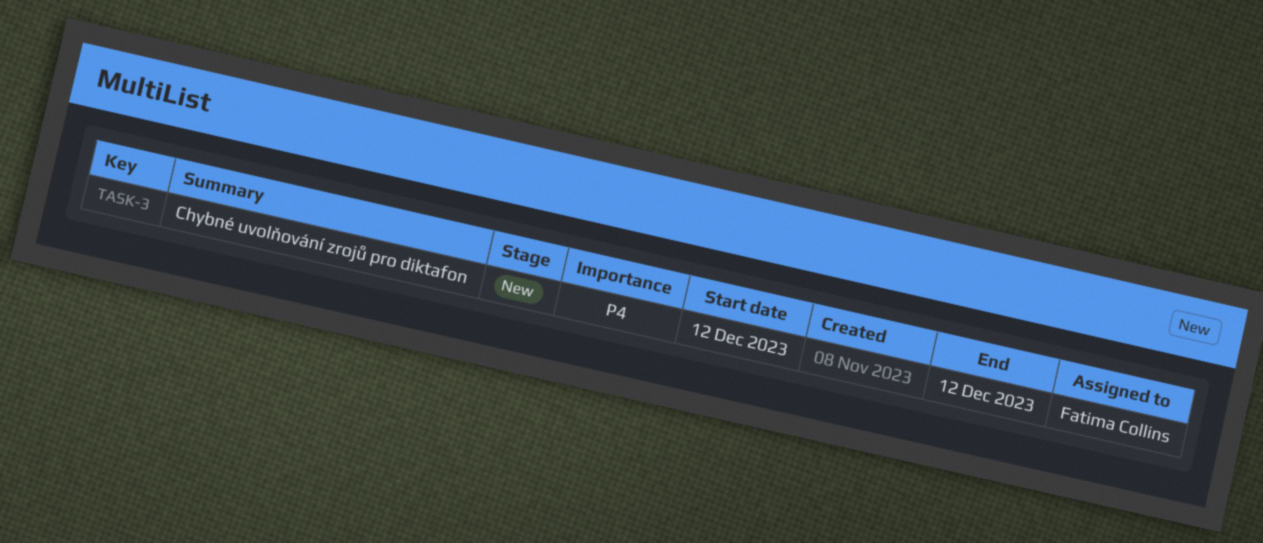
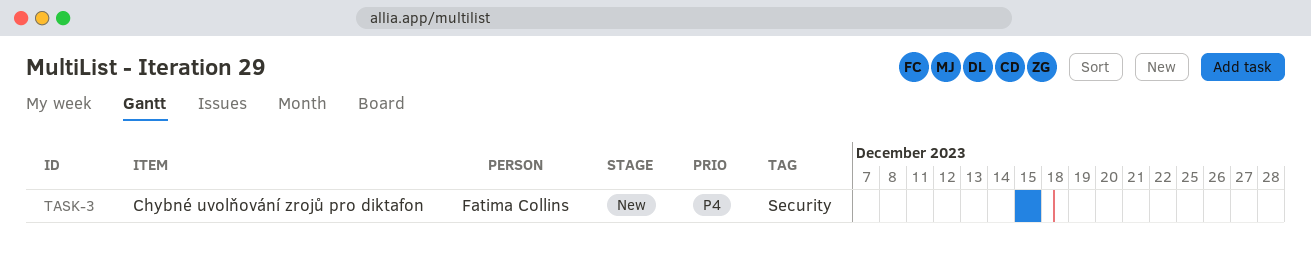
TASK-3, start: Dec 12 -> Dec 15
TASK-3, due: Dec 12 -> Dec 15

